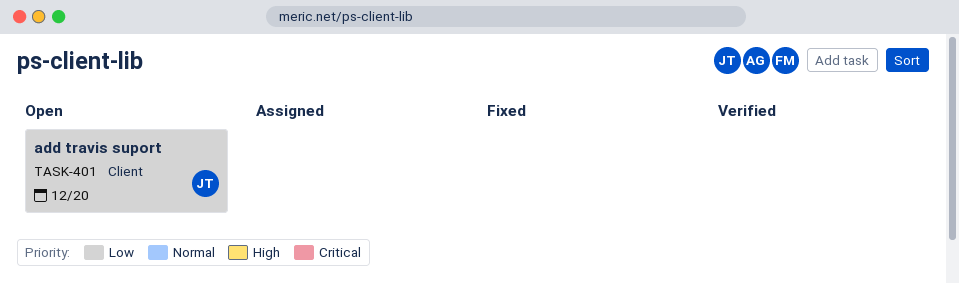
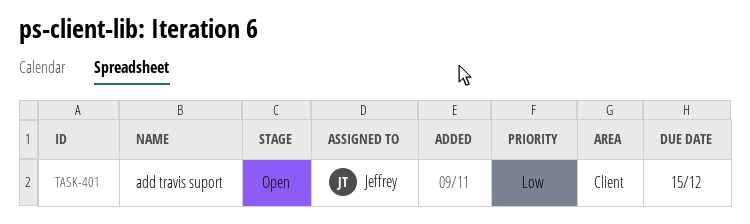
TASK-401, due: Dec 20 -> Dec 15

